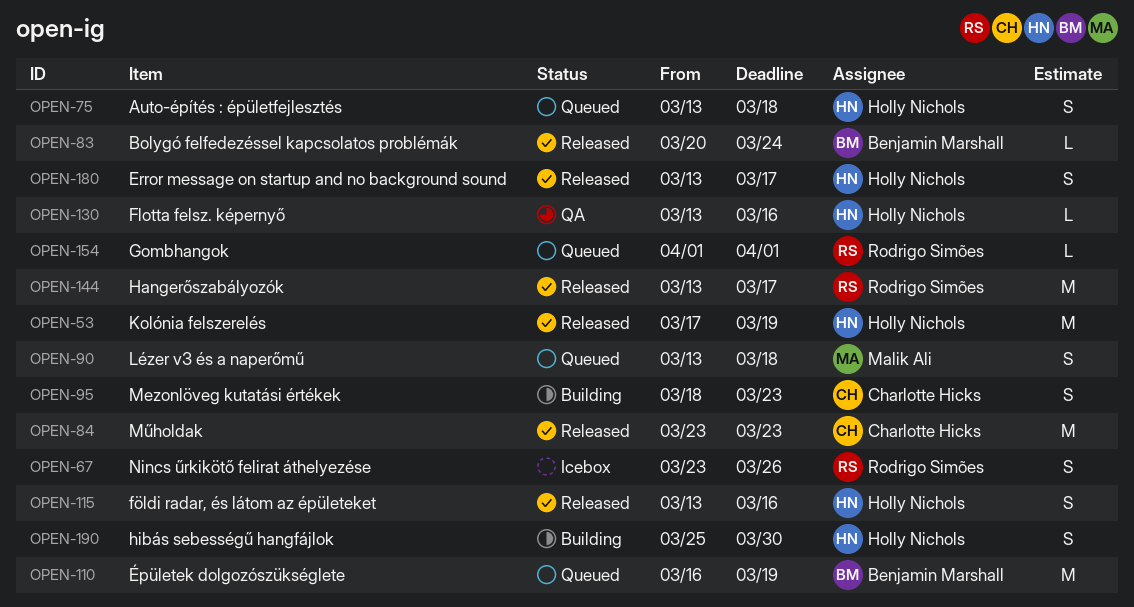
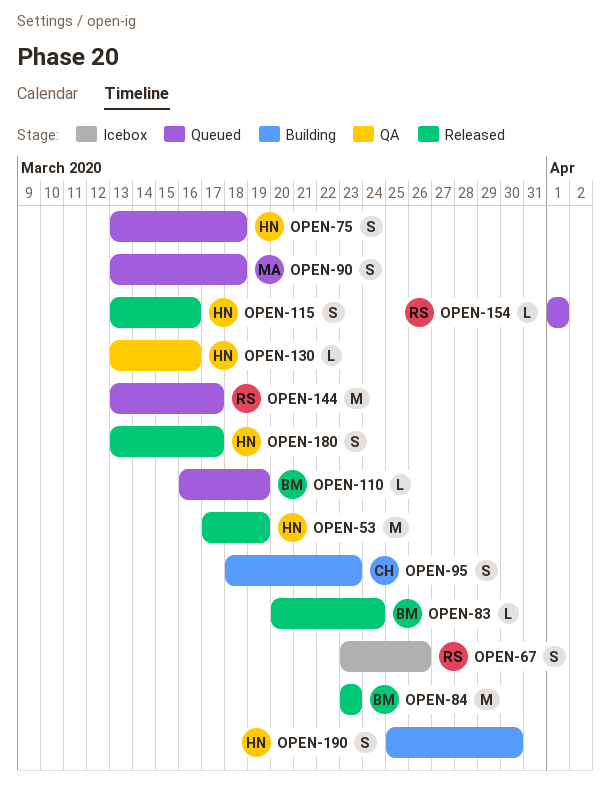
OPEN-84, owner: Charlotte Hicks -> Benjamin Marshall
OPEN-110, estimate: M -> L
OPEN-144, status: Released -> Queued

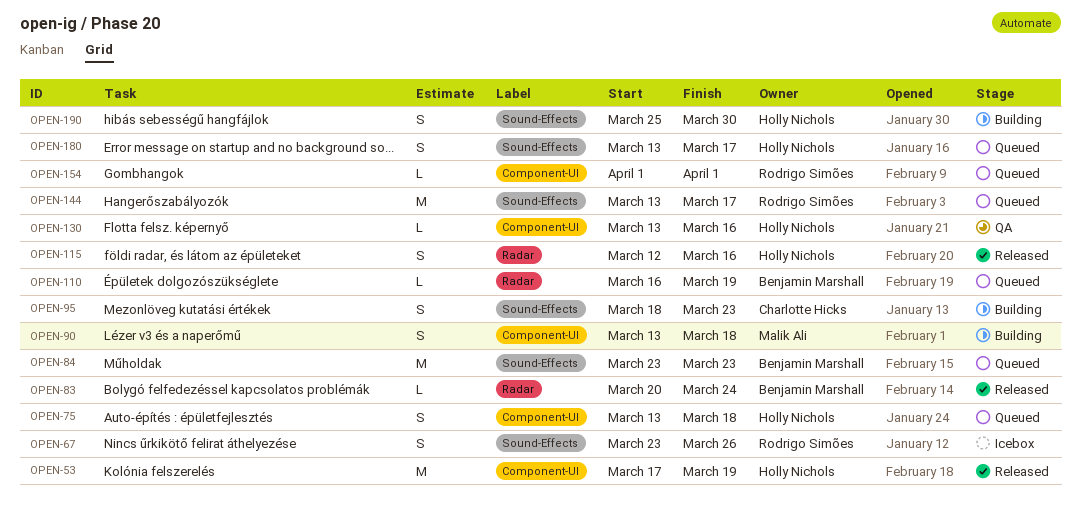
OPEN-84, status: Released -> Queued
OPEN-90, status: Queued -> Building
OPEN-115, start: Mar 13 -> Mar 12
OPEN-180, status: Released -> Queued

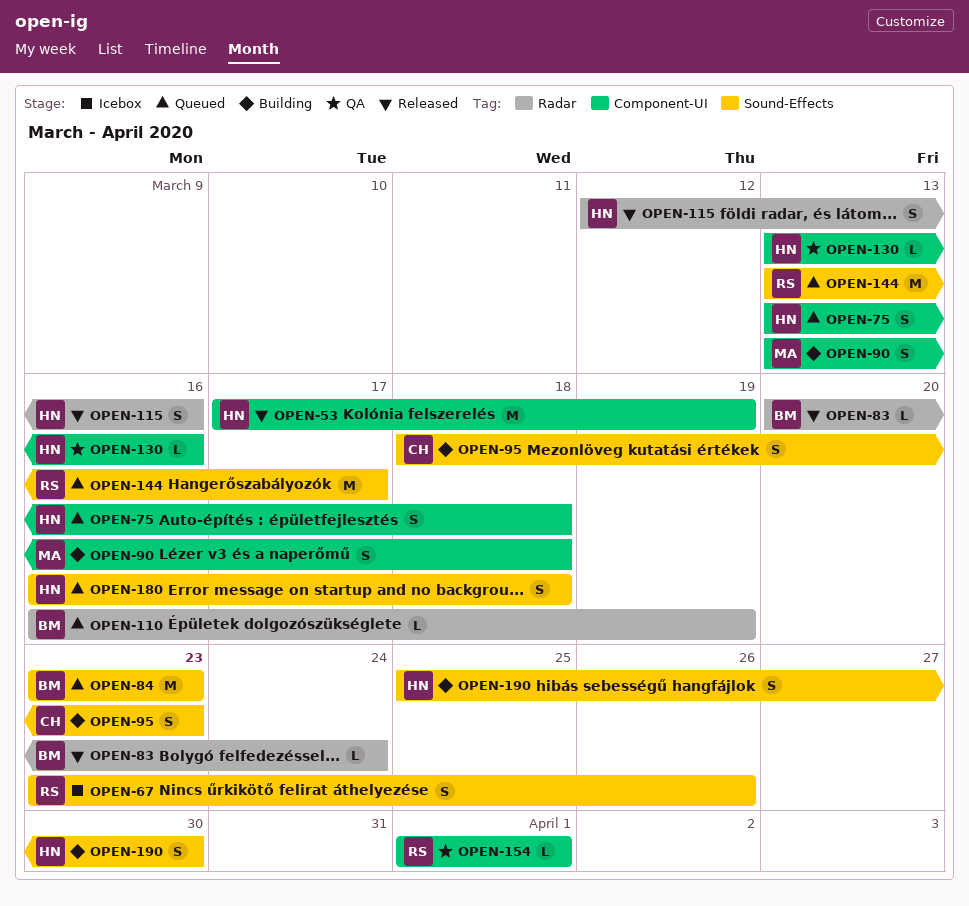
OPEN-154, status: Queued -> QA
OPEN-180, start: Mar 13 -> Mar 16
OPEN-180, due: Mar 17 -> Mar 18

